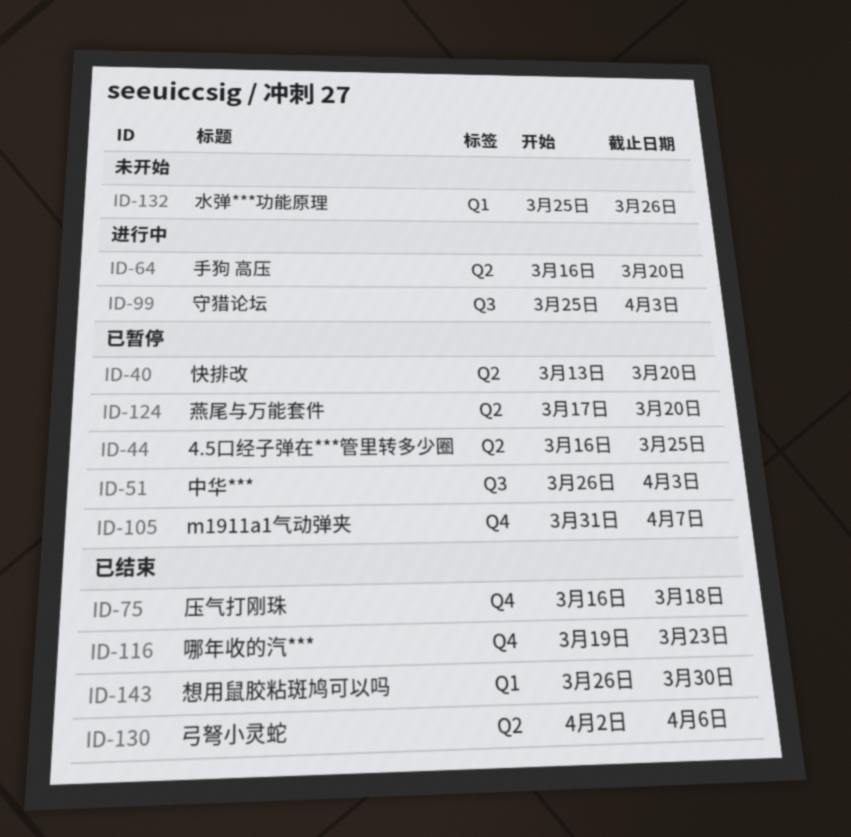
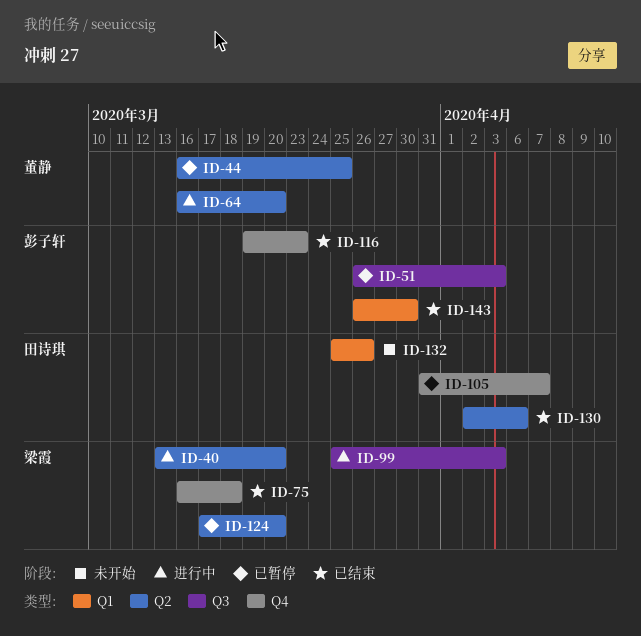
ID-40, status: 已暂停 -> 进行中

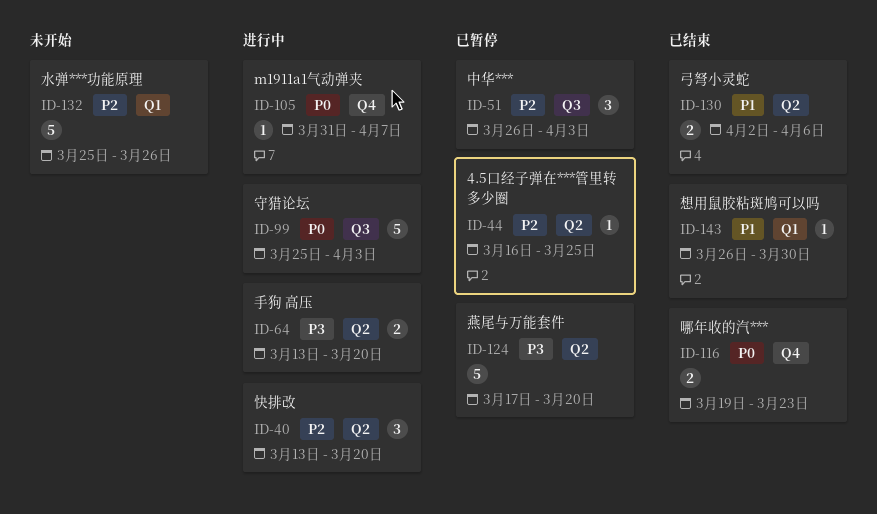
ID-64, start: Mar 16 -> Mar 13
ID-75: present -> none
ID-105, status: 已暂停 -> 进行中

